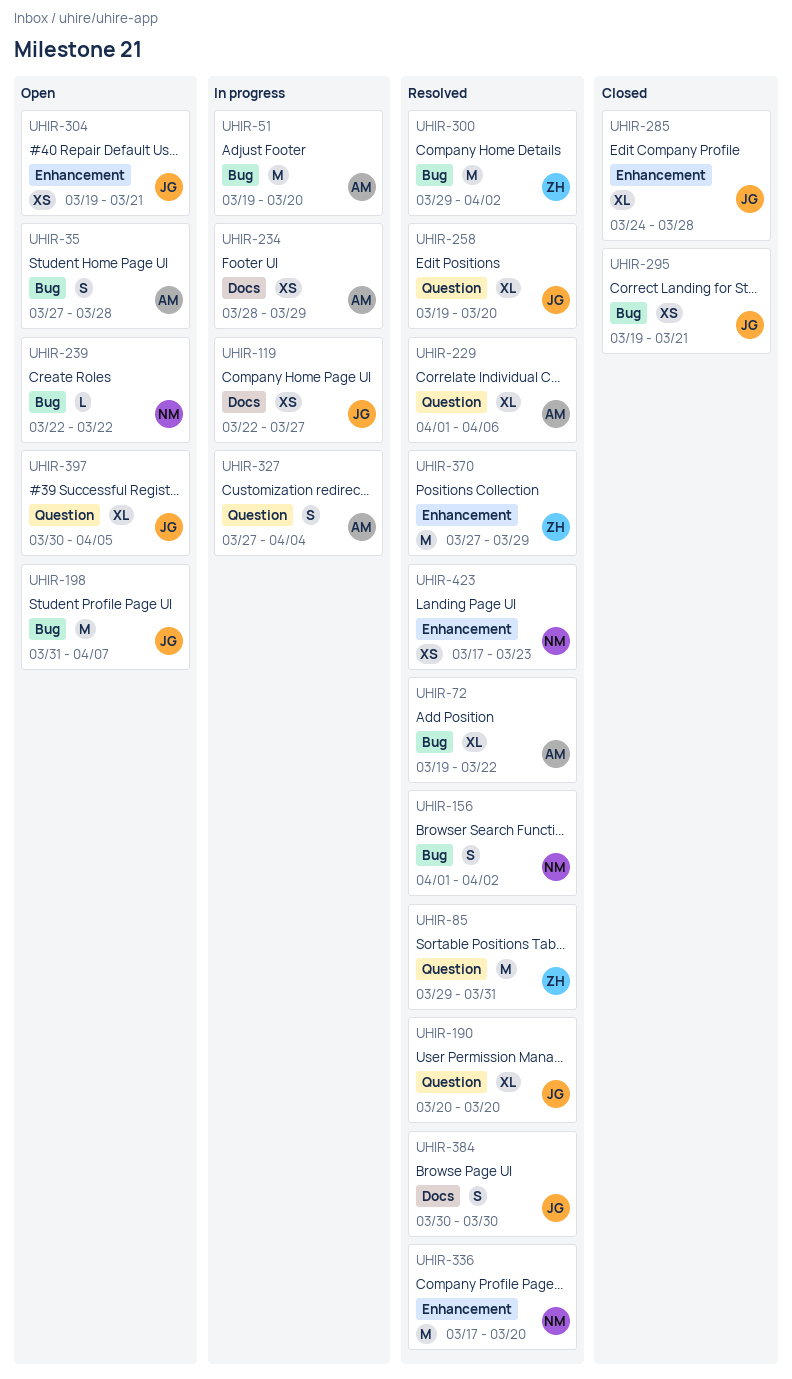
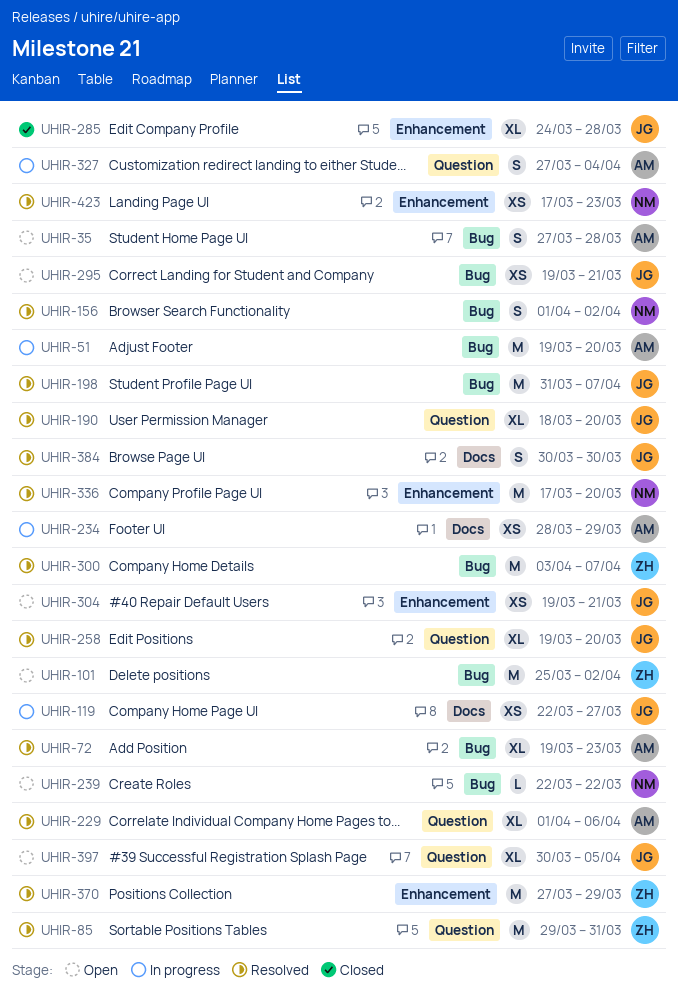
UHIR-72, due: Mar 22 -> Mar 23
UHIR-101: none -> present
UHIR-190, start: Mar 20 -> Mar 18
UHIR-198, status: Open -> Resolved
UHIR-295, status: Closed -> Open
UHIR-300, start: Mar 29 -> Apr 3
UHIR-300, due: Apr 2 -> Apr 7

